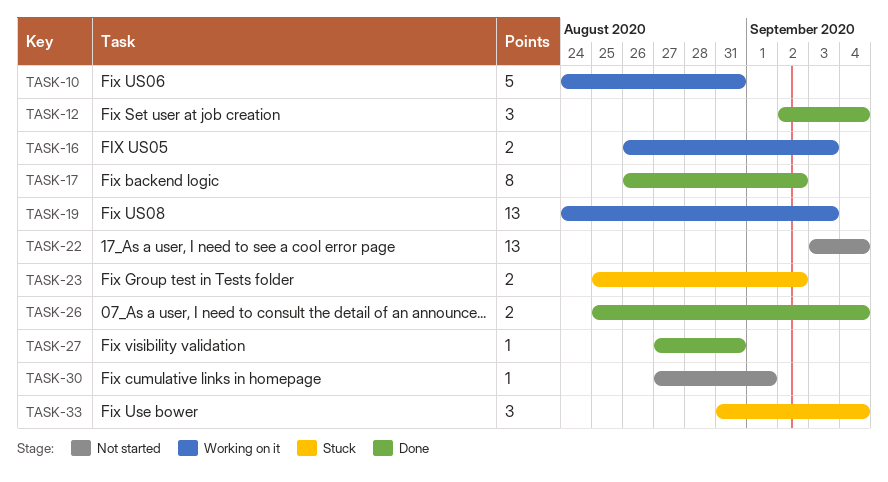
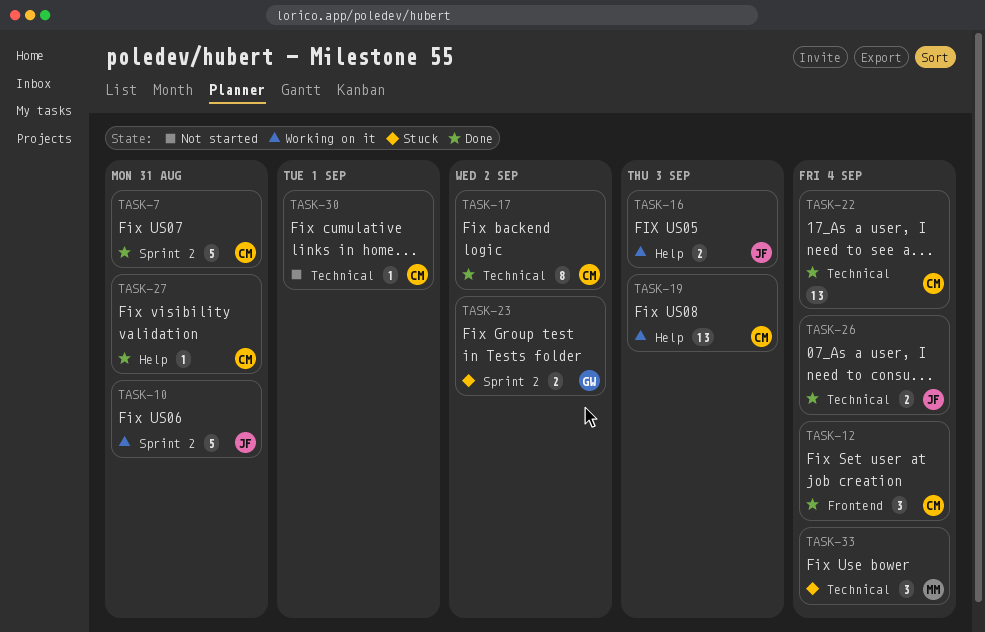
TASK-7: none -> present
TASK-22, status: Not started -> Done

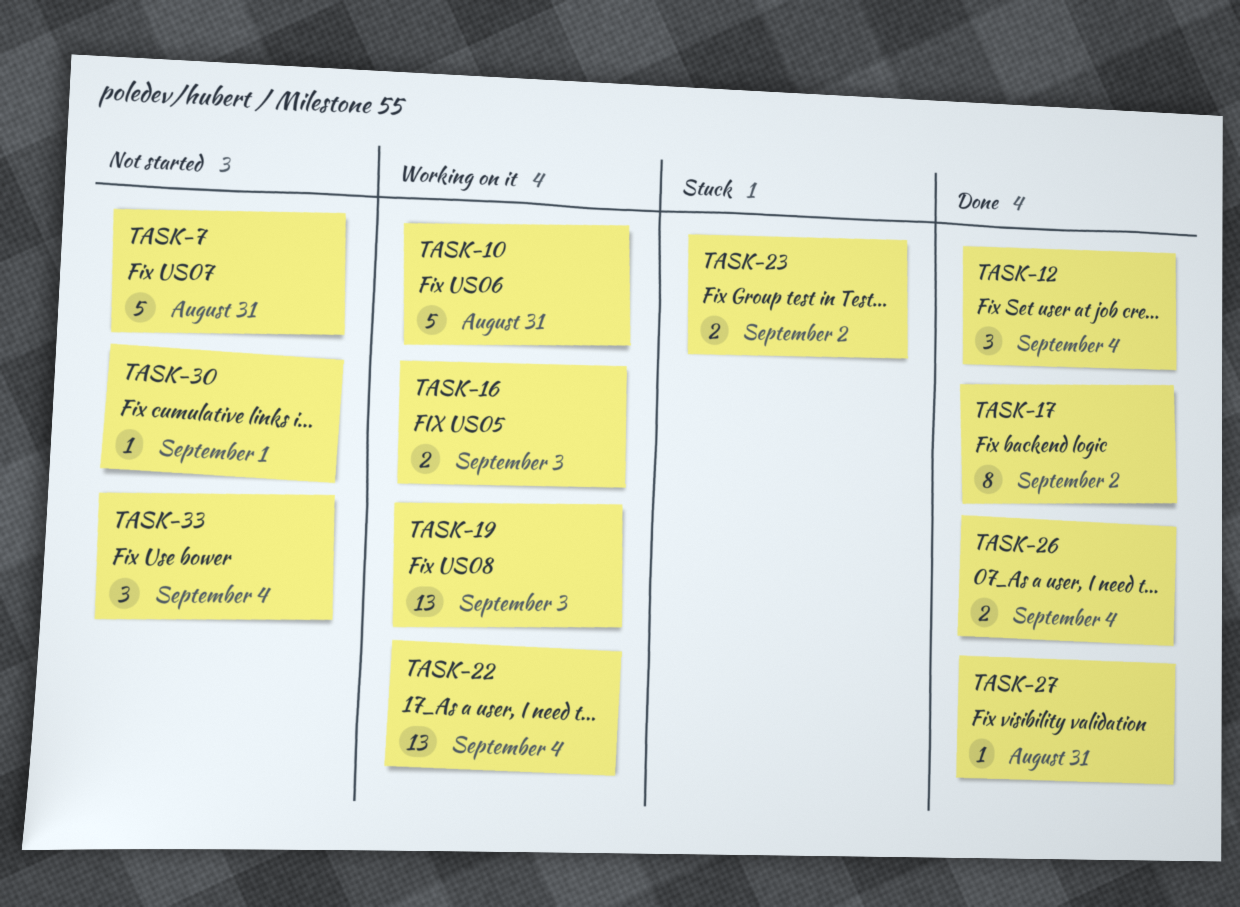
TASK-7, status: Done -> Not started
TASK-22, status: Done -> Working on it
TASK-33, status: Stuck -> Not started

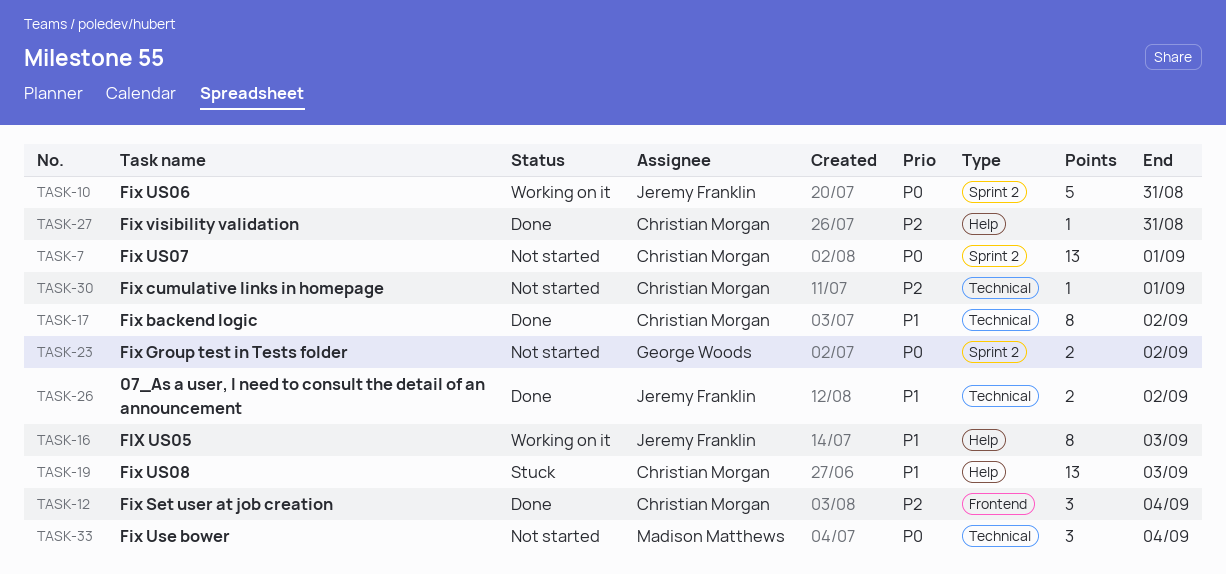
TASK-7, estimate: 5 -> 13
TASK-7, due: Aug 31 -> Sep 1
TASK-16, estimate: 2 -> 8
TASK-19, status: Working on it -> Stuck
TASK-22: present -> none
TASK-23, status: Stuck -> Not started
TASK-26, due: Sep 4 -> Sep 2

